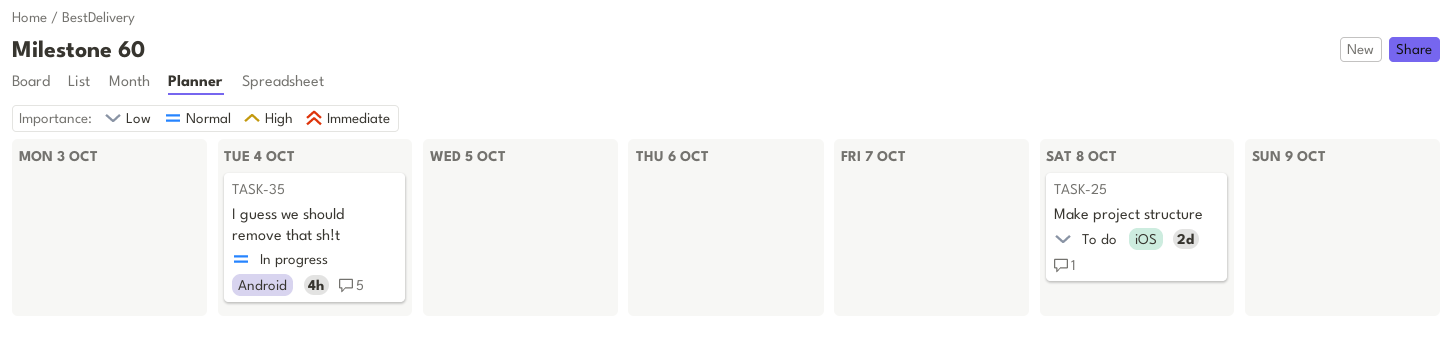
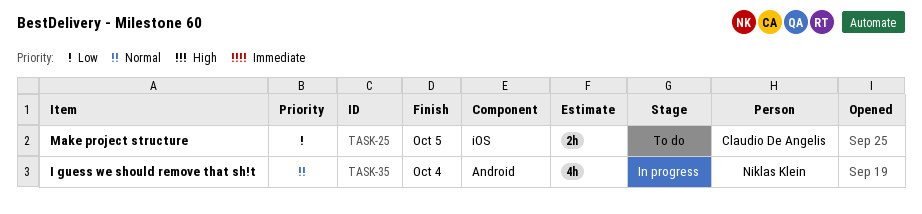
TASK-25, estimate: 2d -> 2h
TASK-25, due: Oct 8 -> Oct 5

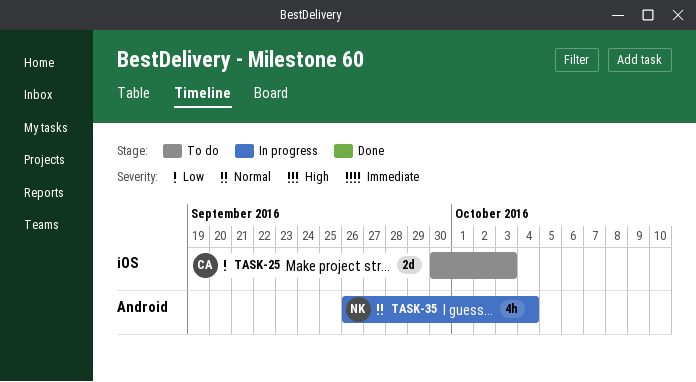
TASK-25, estimate: 2h -> 2d
TASK-25, due: Oct 5 -> Oct 3

